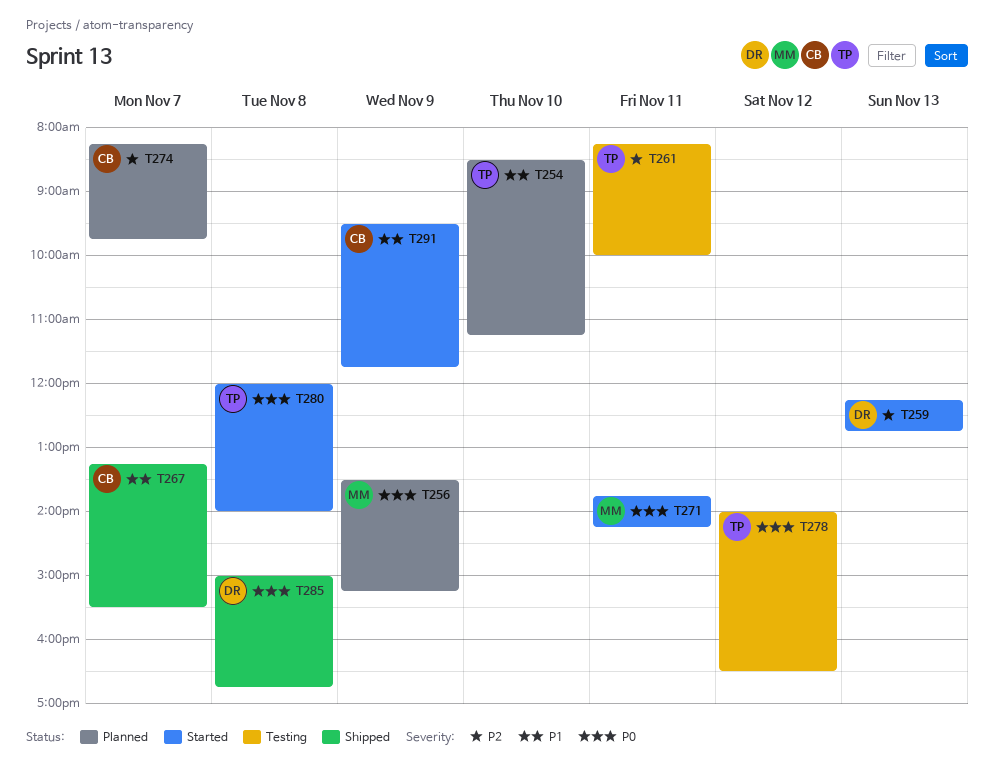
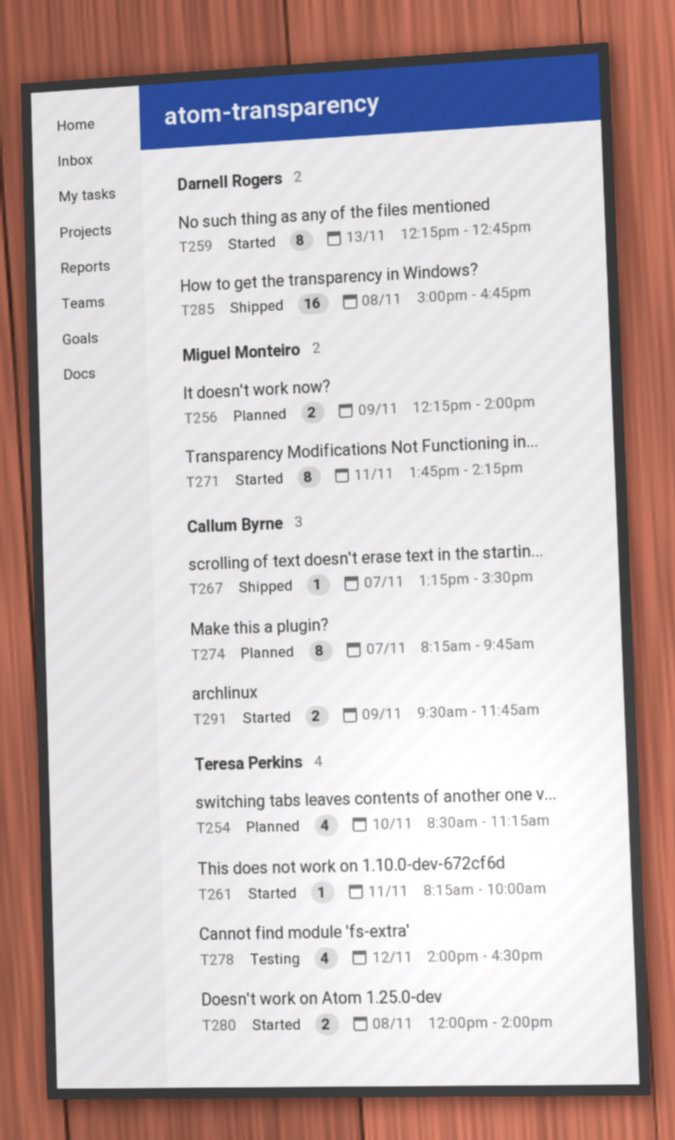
T256, begins: 13:30 -> 12:15
T256, ends: 15:15 -> 14:00
T261, status: Testing -> Started

